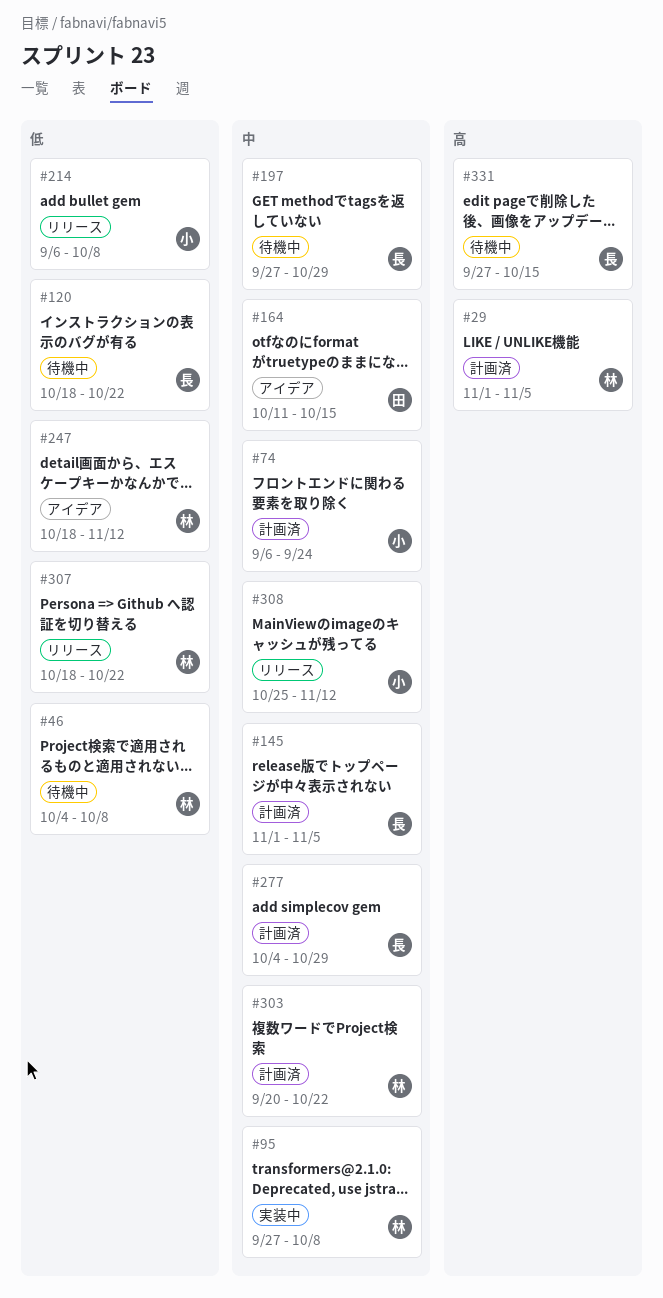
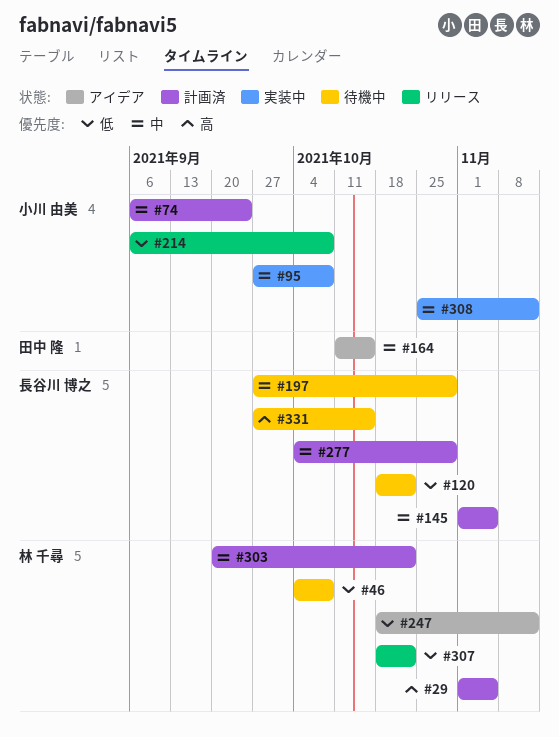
#95, owner: 林 千尋 -> 小川 由美
#308, status: リリース -> 実装中

